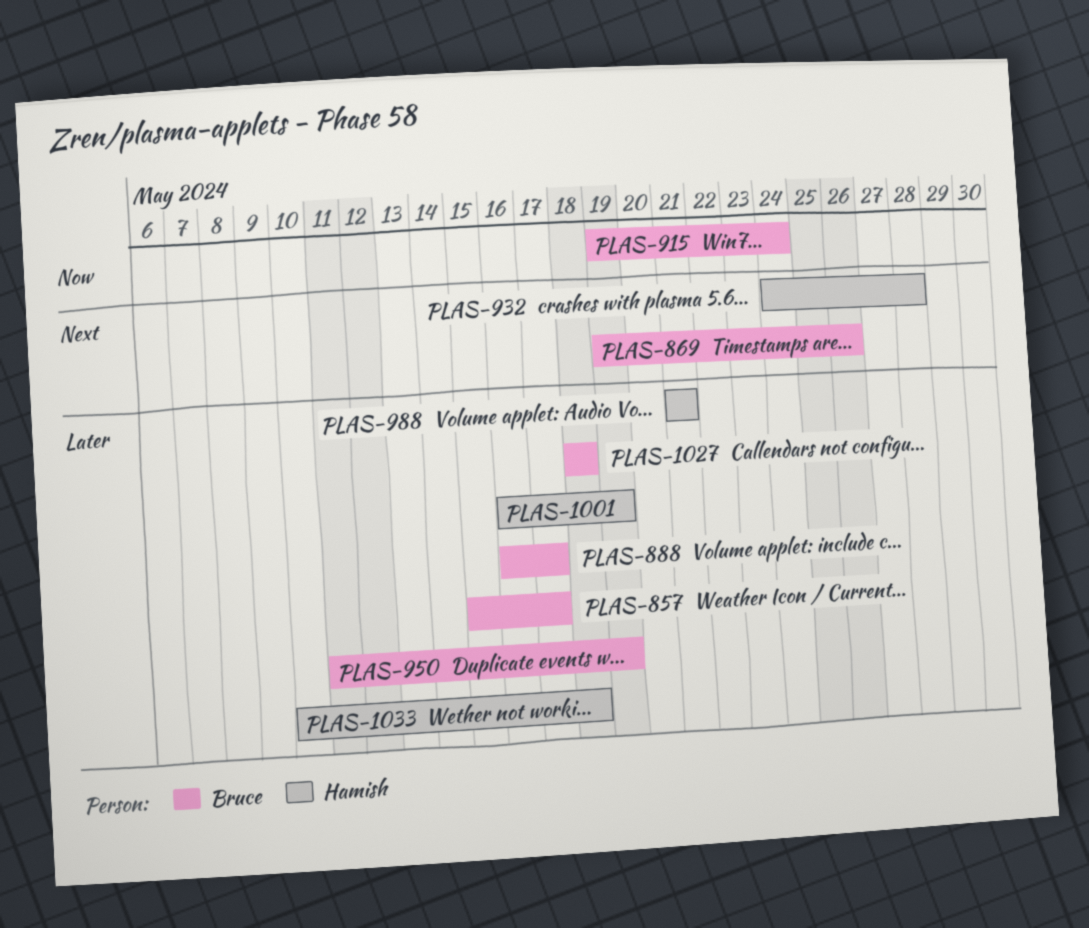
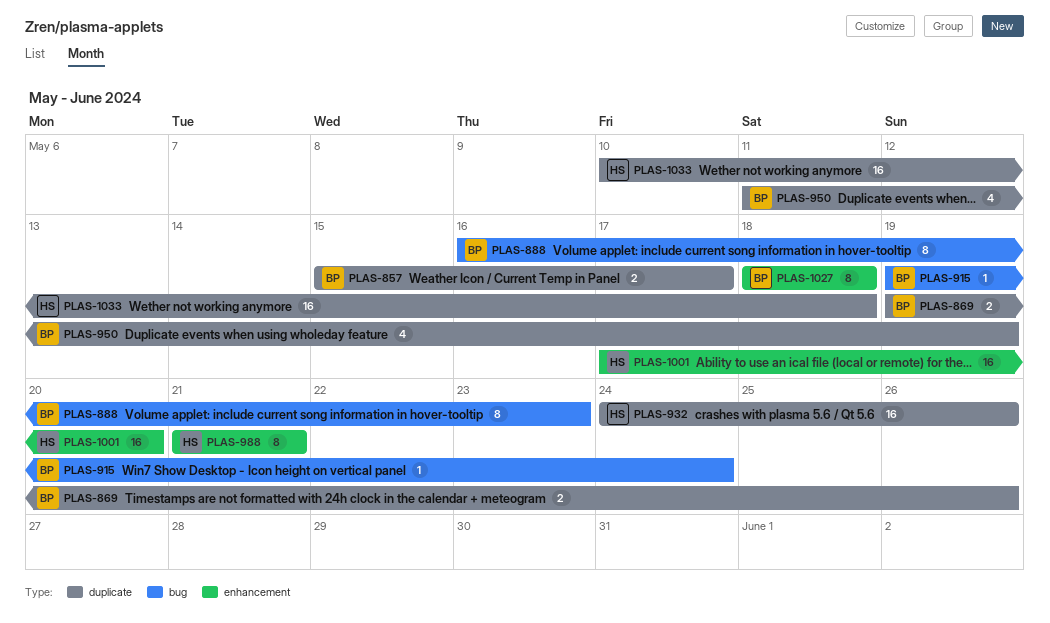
PLAS-888, due: May 17 -> May 23
PLAS-932, due: May 28 -> May 26
PLAS-1001, start: May 16 -> May 17
PLAS-1001, due: May 19 -> May 20

